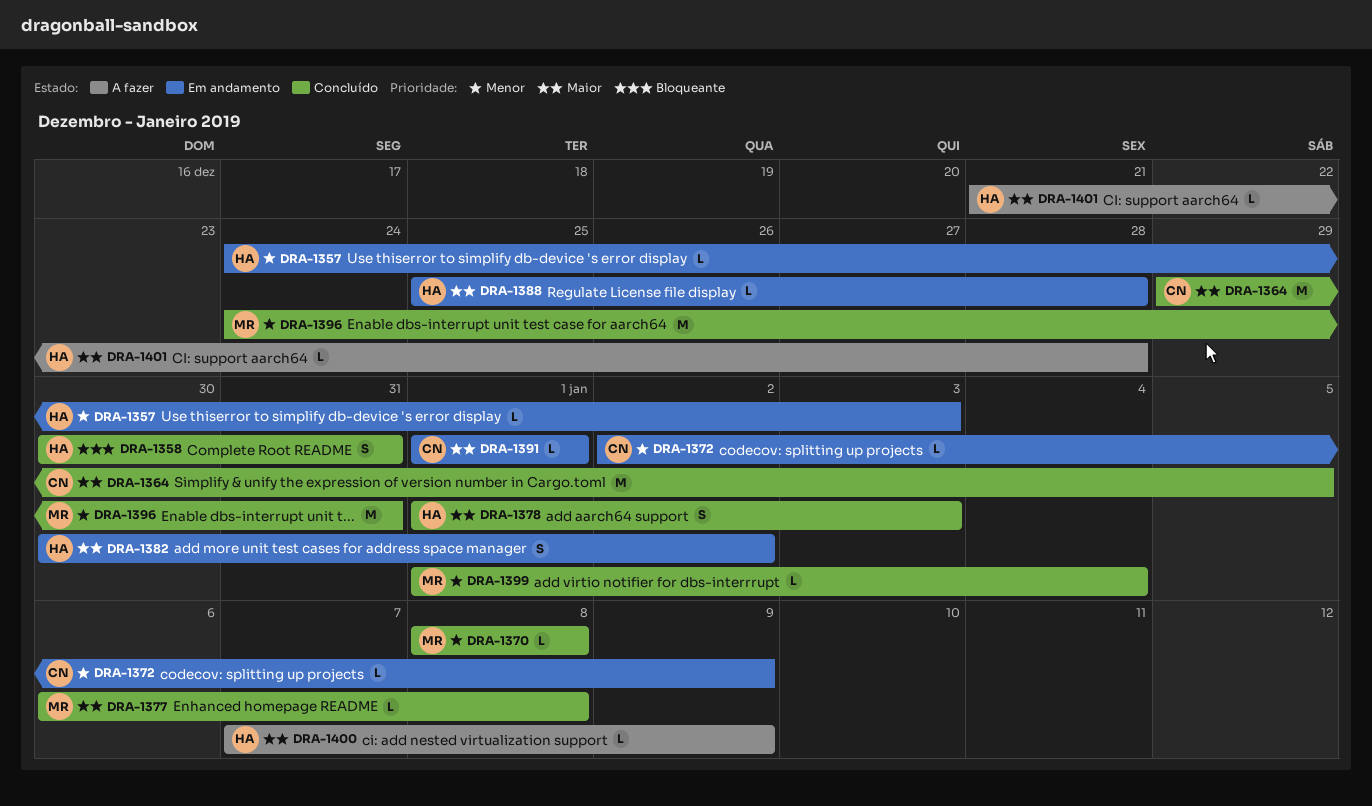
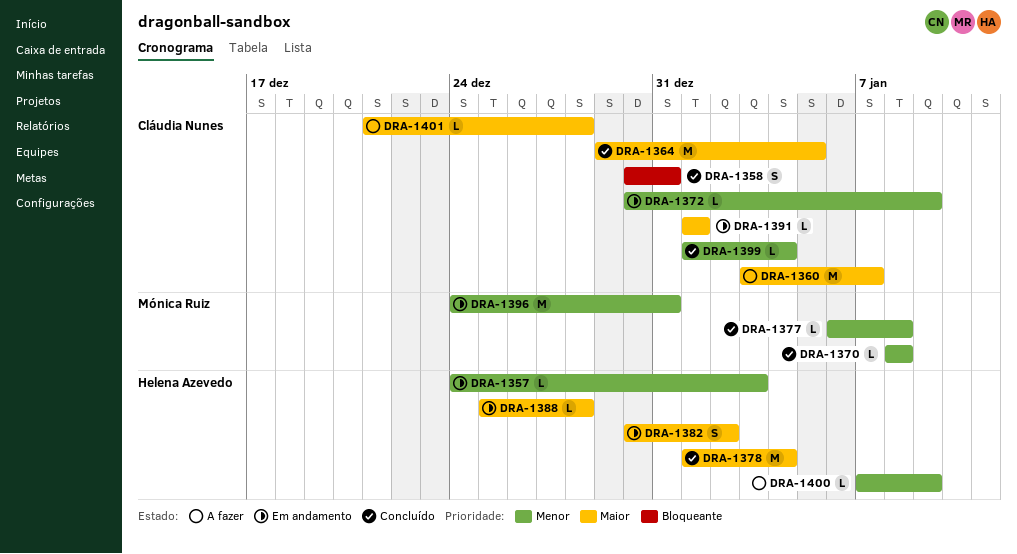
DRA-1358, owner: Helena Azevedo -> Cláudia Nunes
DRA-1360: none -> present
DRA-1372, start: Jan 2 -> Dec 30
DRA-1377, priority: Maior -> Menor
DRA-1378, estimate: S -> M
DRA-1378, due: Jan 3 -> Jan 4
DRA-1396, status: Concluído -> Em andamento
DRA-1399, owner: Mónica Ruiz -> Cláudia Nunes
DRA-1400, priority: Maior -> Menor
DRA-1401, owner: Helena Azevedo -> Cláudia Nunes

